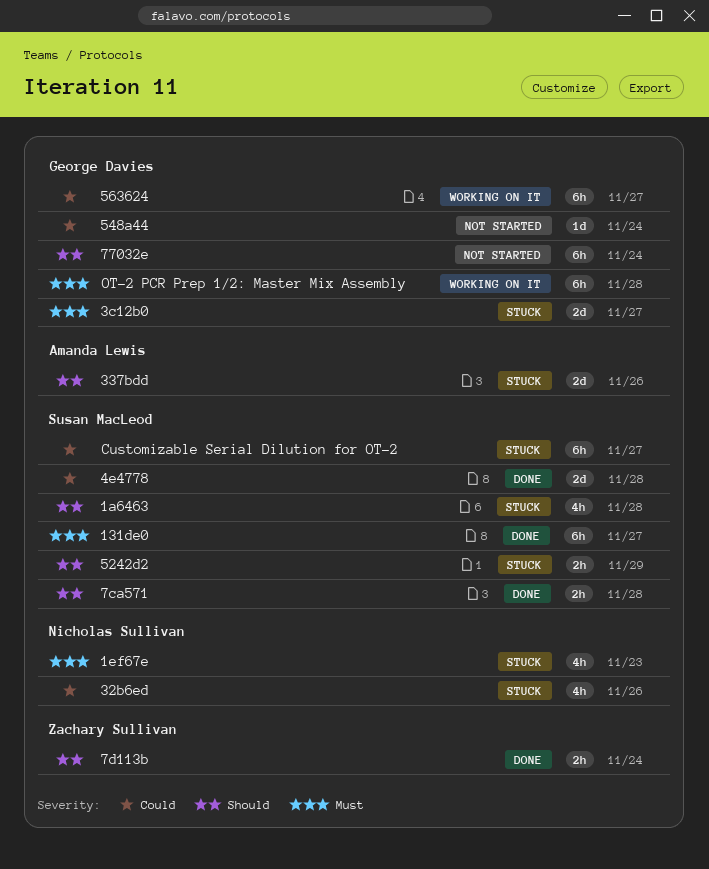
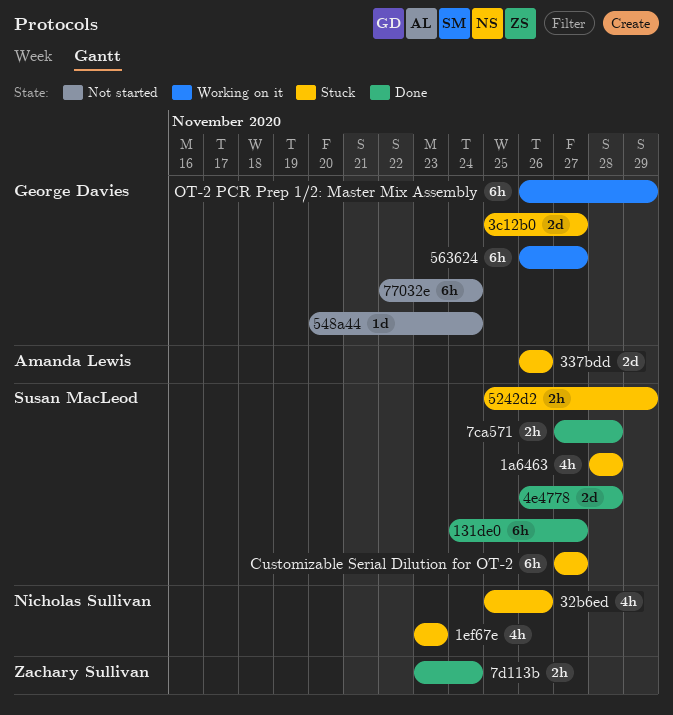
OT-2 PCR Prep 1/2: Master Mix Assembly, due: Nov 28 -> Nov 29

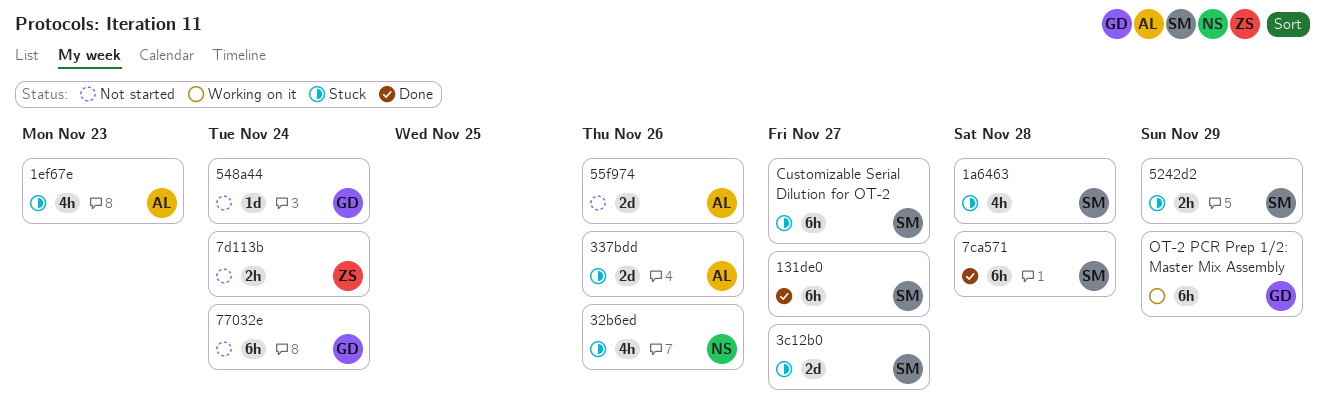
1ef67e, owner: Nicholas Sullivan -> Amanda Lewis
3c12b0, owner: George Davies -> Susan MacLeod
4e4778: present -> none
55f974: none -> present
563624: present -> none
7ca571, estimate: 2h -> 6h
7d113b, status: Done -> Not started

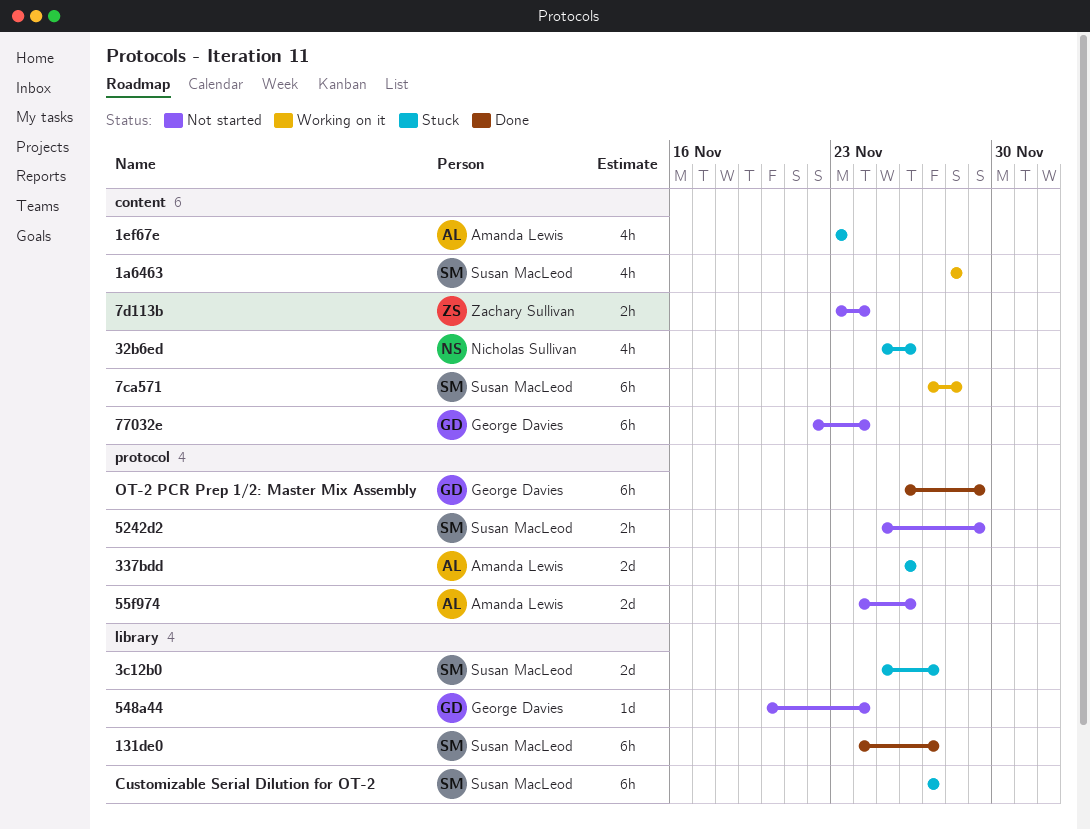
1a6463, status: Stuck -> Working on it
5242d2, status: Stuck -> Not started
7ca571, status: Done -> Working on it
OT-2 PCR Prep 1/2: Master Mix Assembly, status: Working on it -> Done

